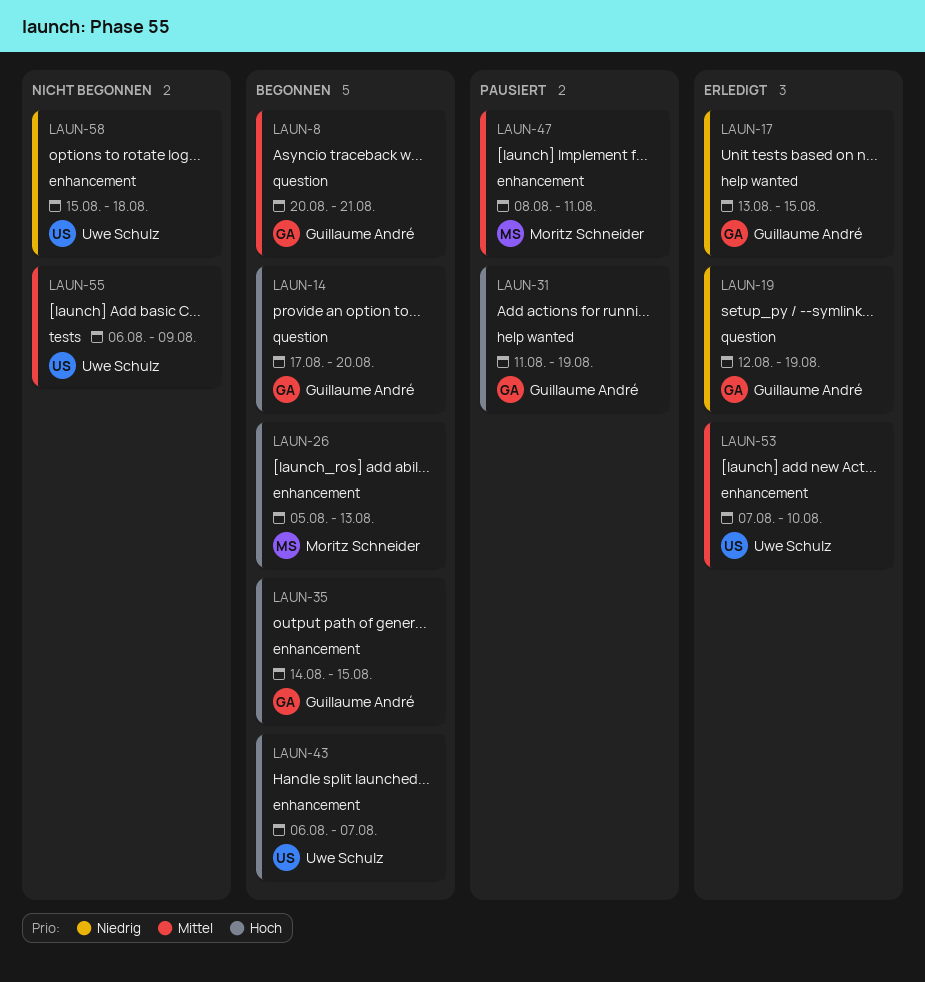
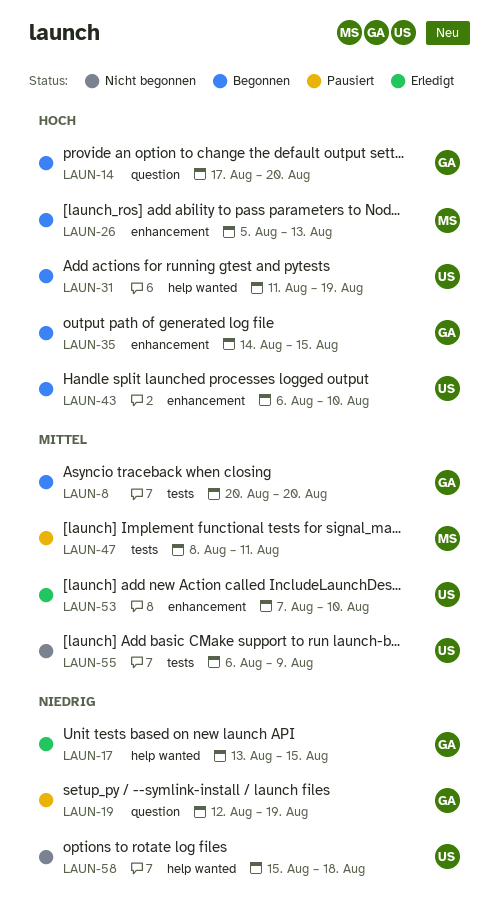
LAUN-8, label: question -> tests
LAUN-8, due: Aug 21 -> Aug 20
LAUN-19, status: Erledigt -> Pausiert
LAUN-31, status: Pausiert -> Begonnen
LAUN-31, owner: Guillaume André -> Uwe Schulz
LAUN-43, due: Aug 7 -> Aug 10
LAUN-47, label: enhancement -> tests
LAUN-58, label: enhancement -> help wanted

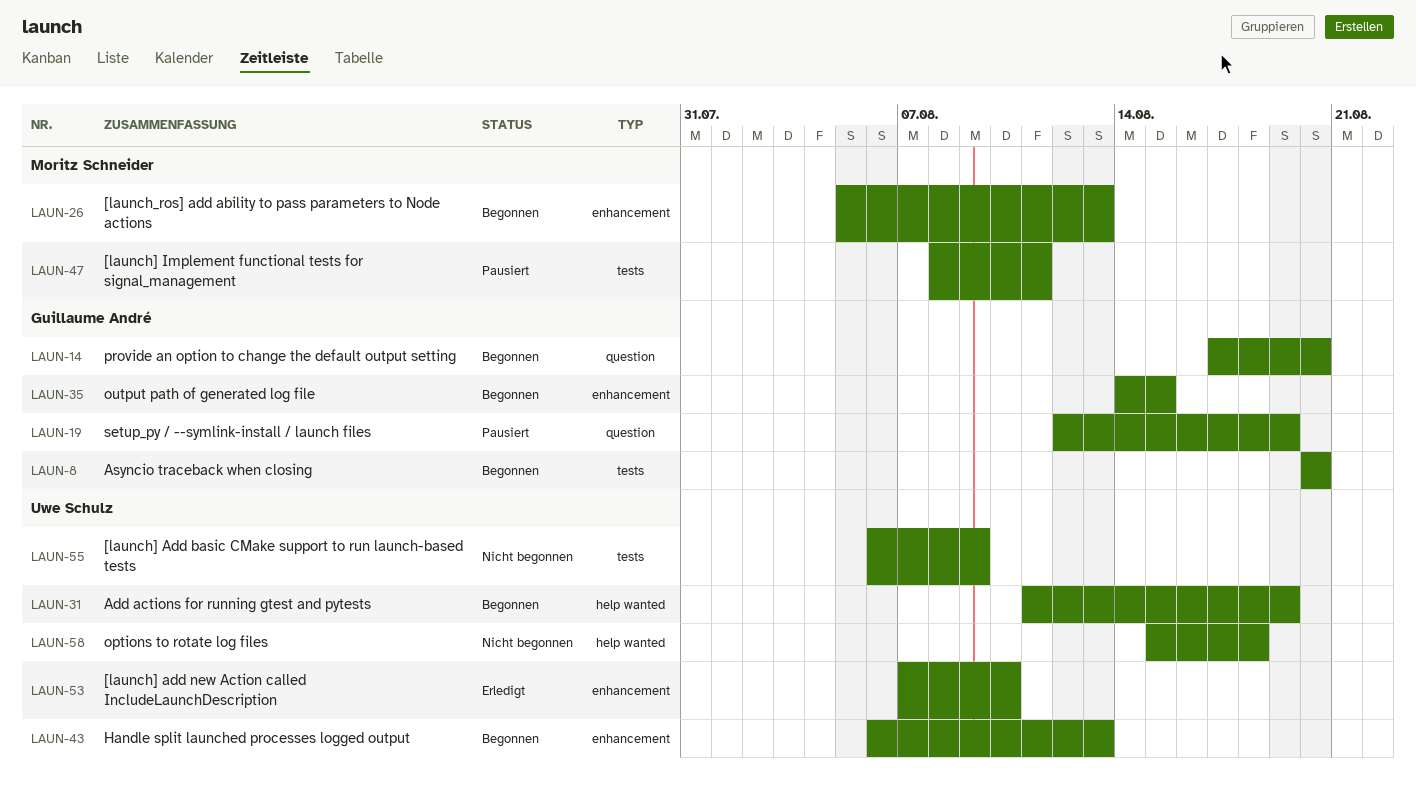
LAUN-17: present -> none
LAUN-43, due: Aug 10 -> Aug 13

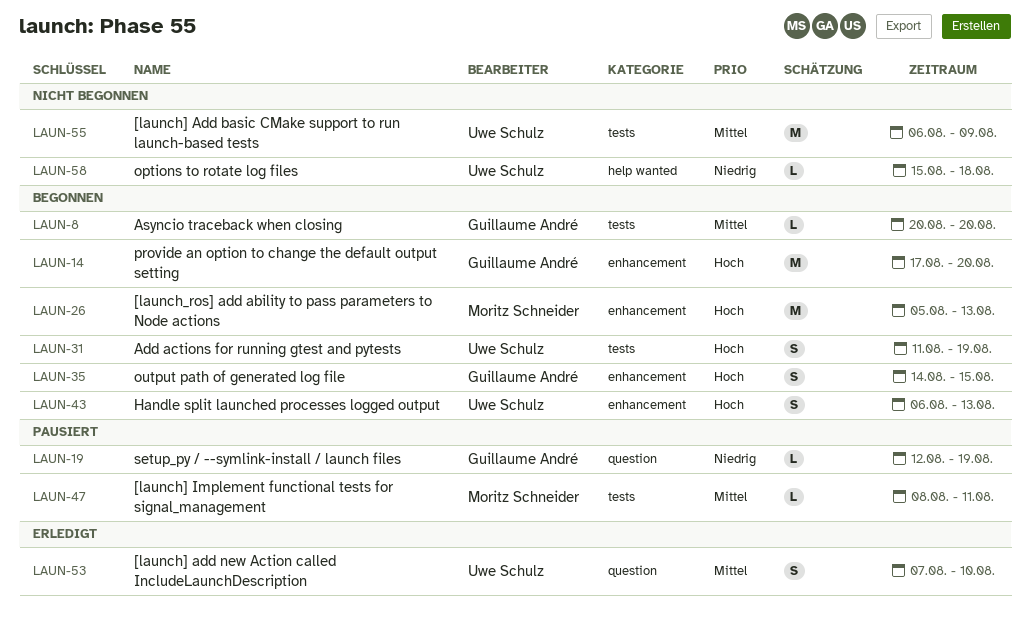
LAUN-14, label: question -> enhancement
LAUN-31, label: help wanted -> tests
LAUN-53, label: enhancement -> question

